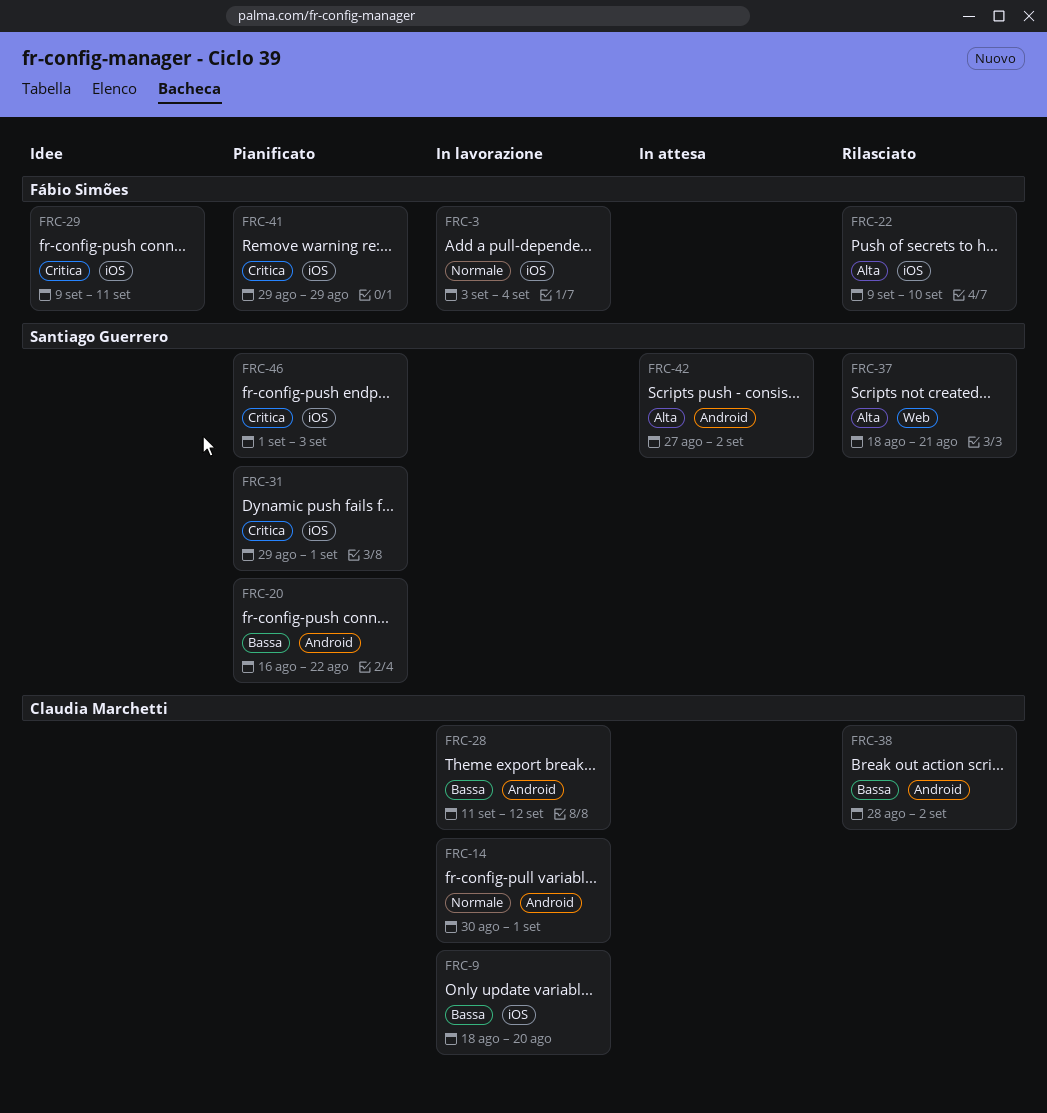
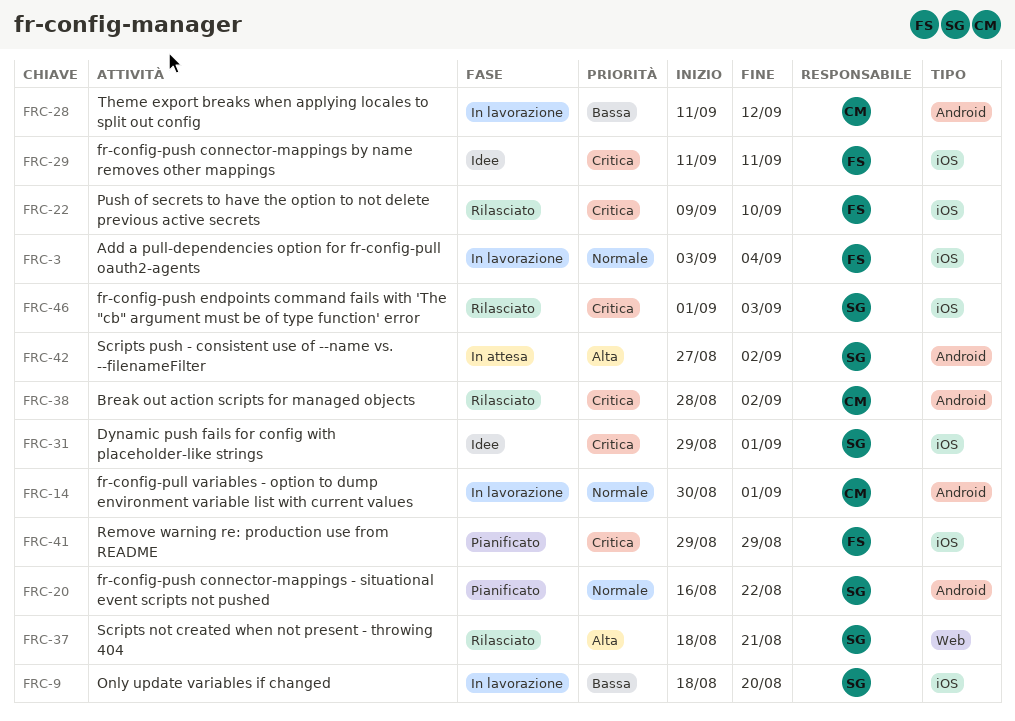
FRC-9, owner: Claudia Marchetti -> Santiago Guerrero
FRC-20, priority: Bassa -> Normale
FRC-22, priority: Alta -> Critica
FRC-29, start: Sep 9 -> Sep 11
FRC-31, status: Pianificato -> Idee
FRC-38, priority: Bassa -> Critica
FRC-46, status: Pianificato -> Rilasciato

